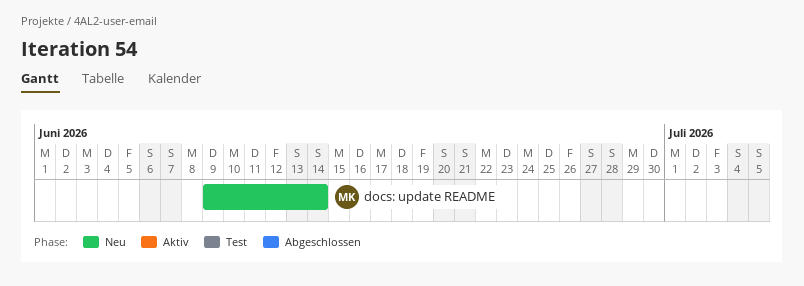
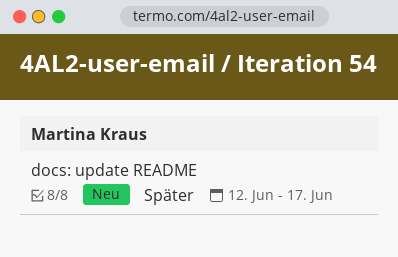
docs: update README, start: Jun 9 -> Jun 12
docs: update README, due: Jun 14 -> Jun 17

